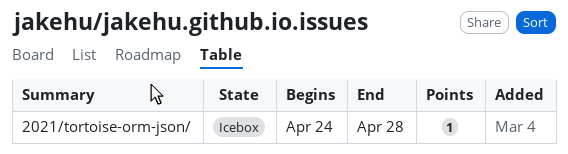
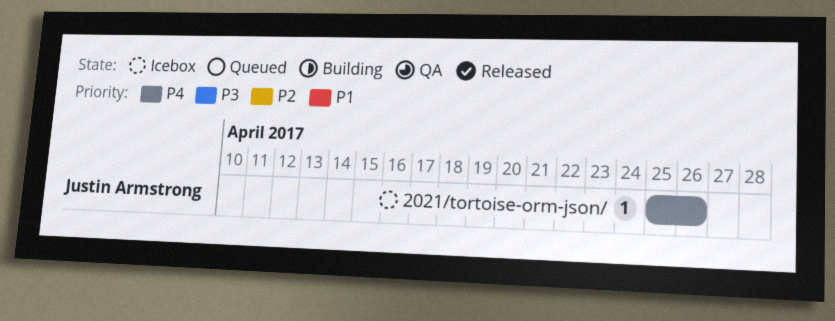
2021/tortoise-orm-json/, start: Apr 24 -> Apr 25
2021/tortoise-orm-json/, due: Apr 28 -> Apr 26

